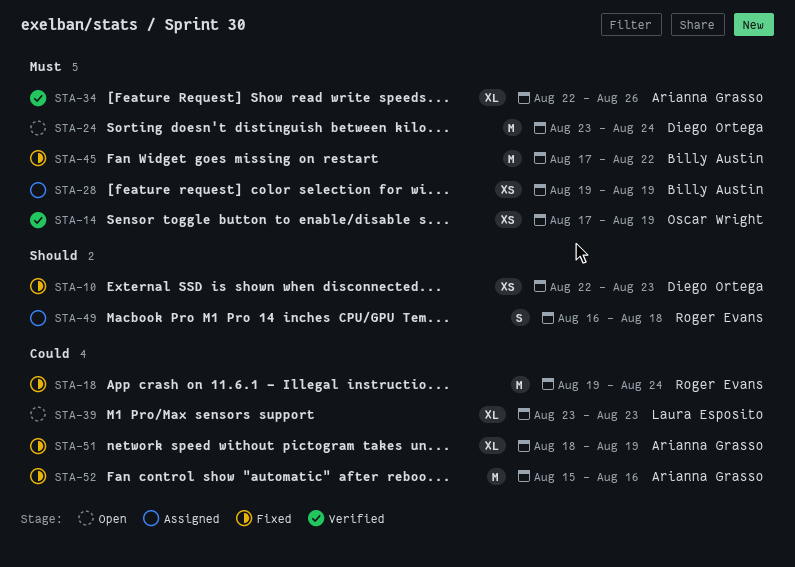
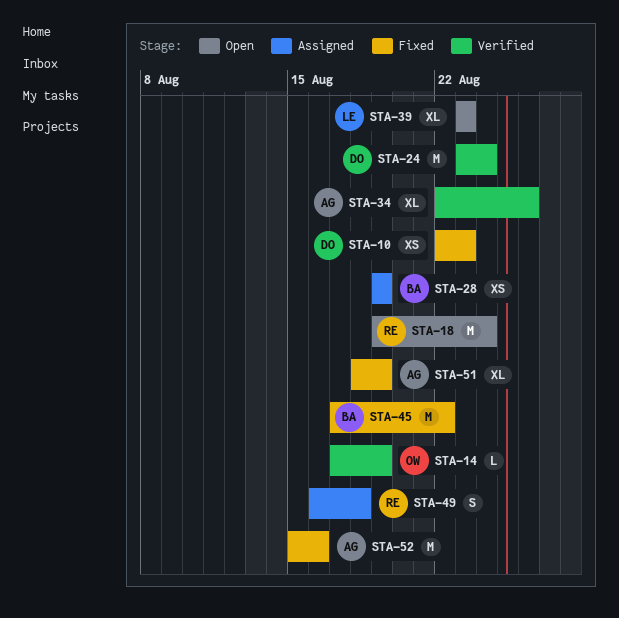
STA-14, estimate: XS -> L
STA-18, status: Fixed -> Open
STA-24, status: Open -> Verified

